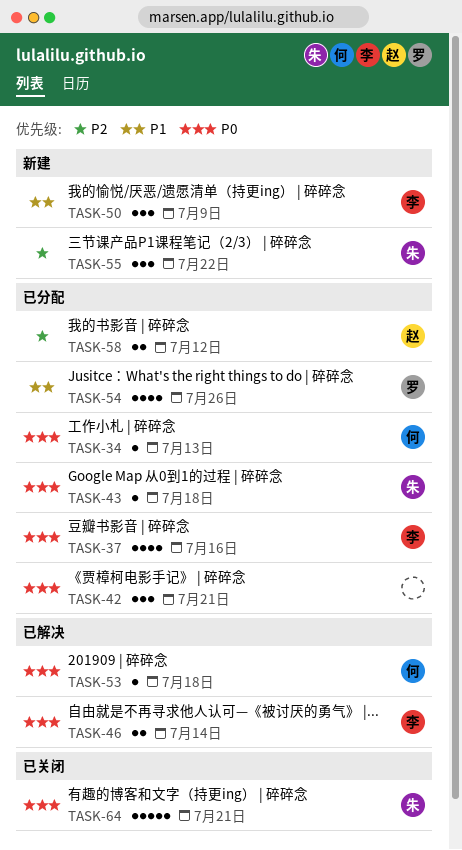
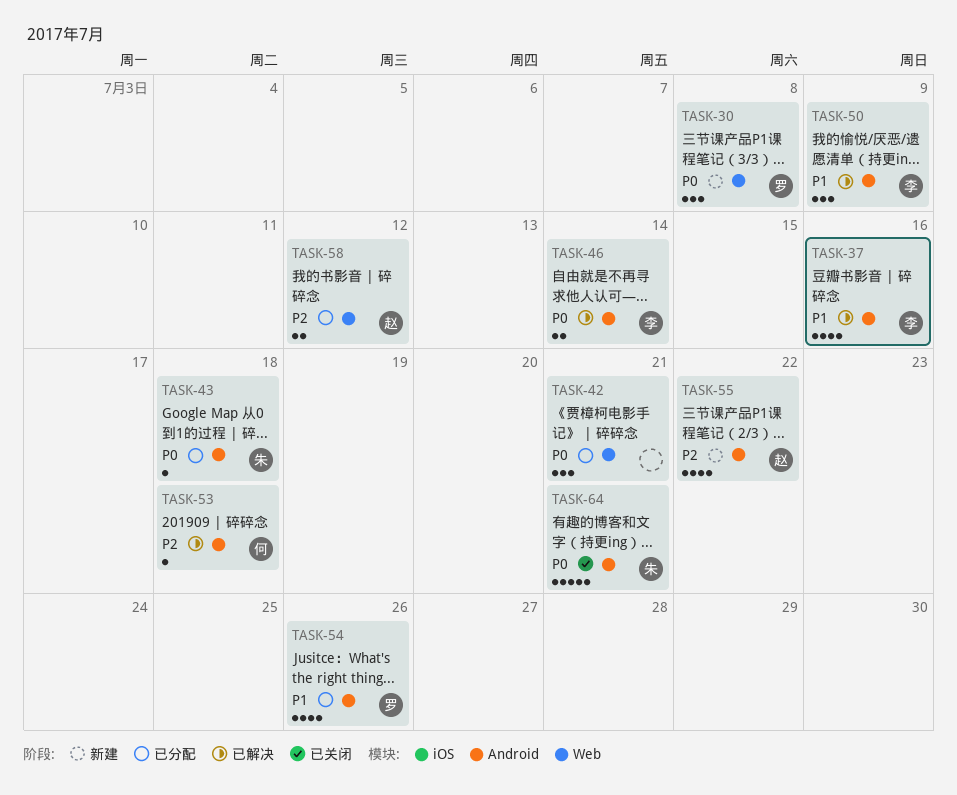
TASK-30: none -> present
TASK-34: present -> none
TASK-37, status: 已分配 -> 已解决
TASK-37, priority: P0 -> P1
TASK-50, status: 新建 -> 已解决
TASK-53, priority: P0 -> P2
TASK-55, owner: 朱 -> 赵
TASK-55, estimate: 3 -> 4

